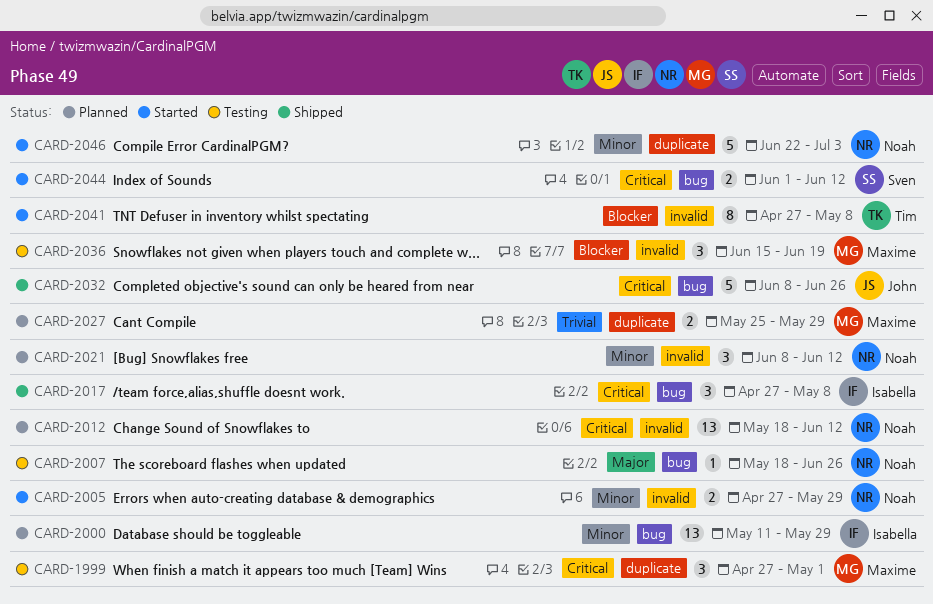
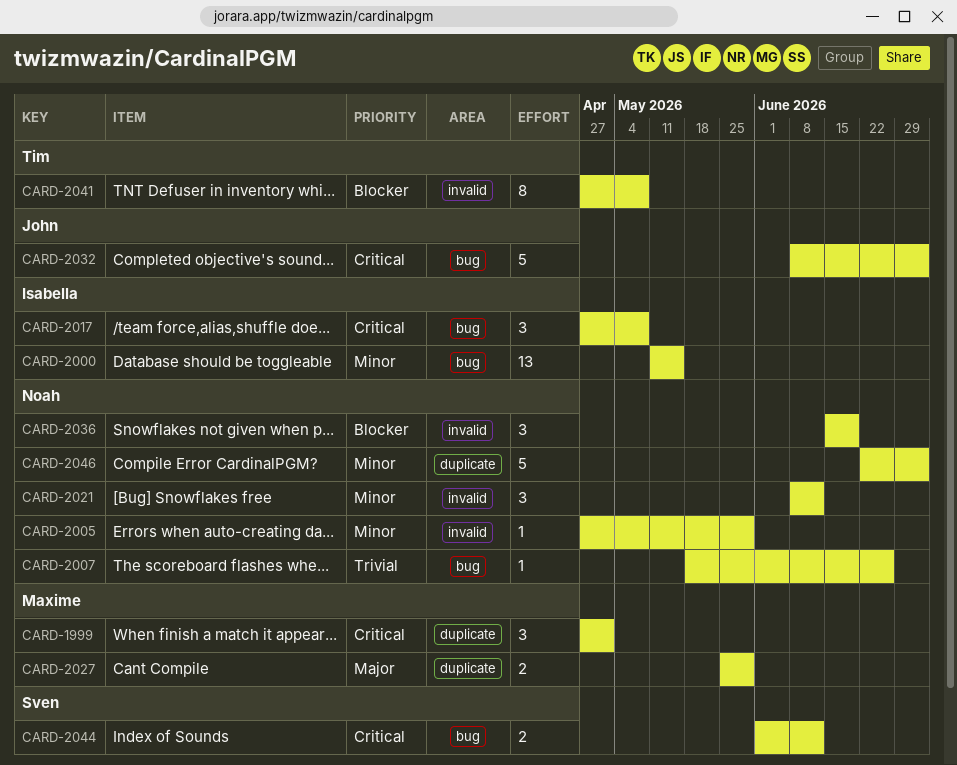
CARD-2000, due: May 29 -> May 15
CARD-2005, estimate: 2 -> 1
CARD-2007, priority: Major -> Trivial
CARD-2012: present -> none
CARD-2027, priority: Trivial -> Major
CARD-2032, due: Jun 26 -> Jul 3
CARD-2036, owner: Maxime -> Noah

